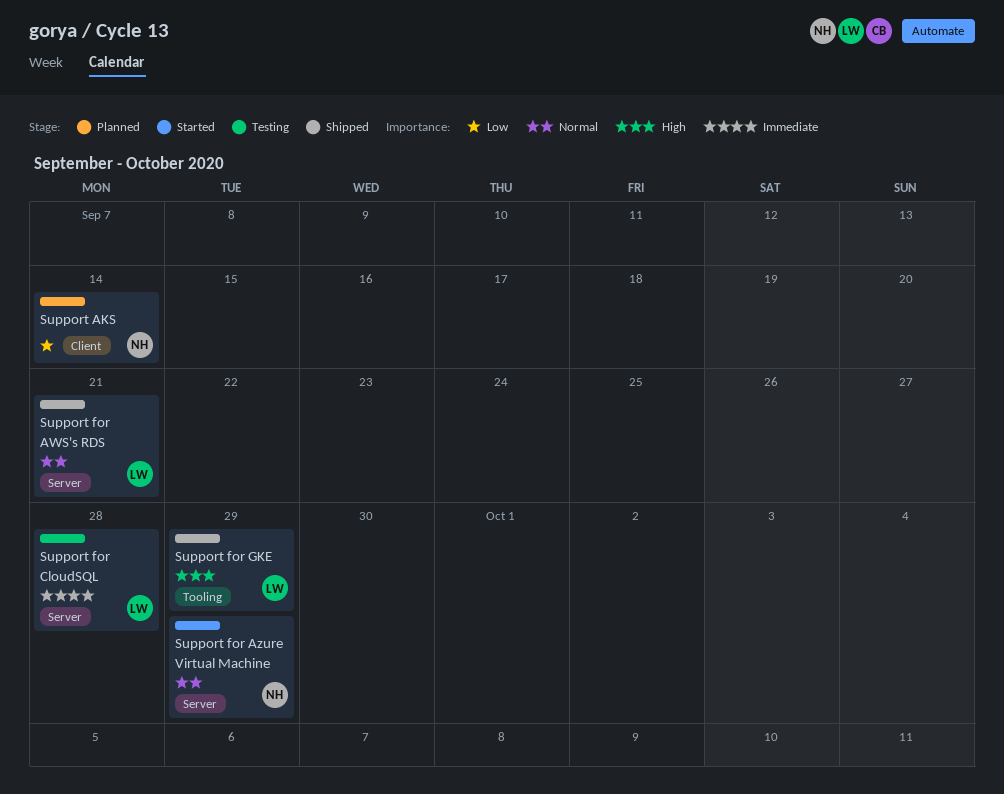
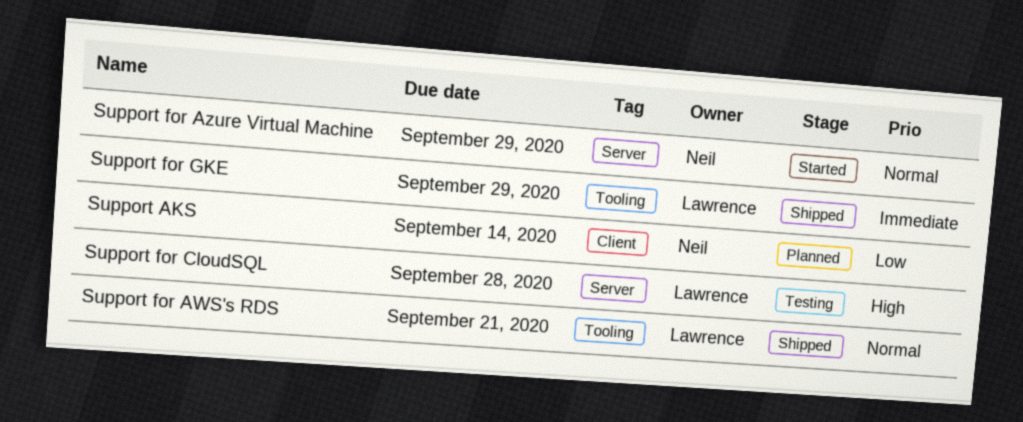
Support for AWS's RDS, label: Server -> Tooling
Support for CloudSQL, priority: Immediate -> High
Support for GKE, priority: High -> Immediate

